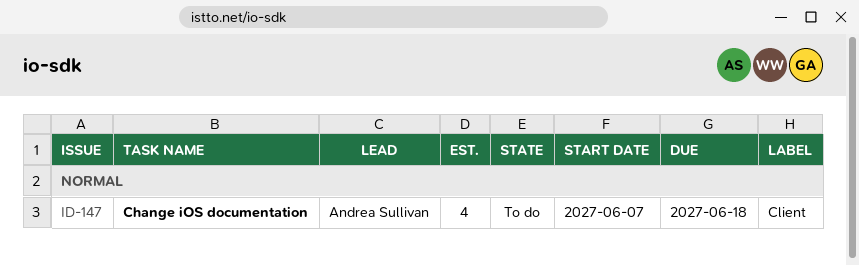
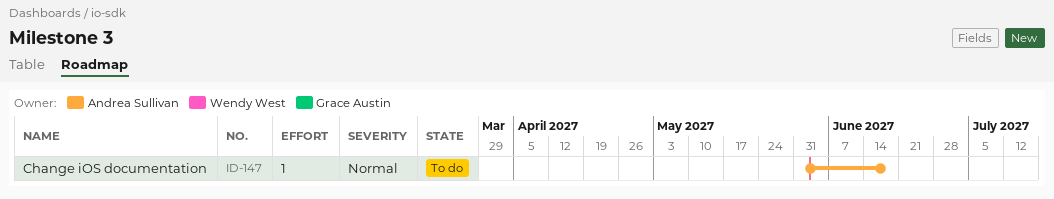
ID-147, estimate: 4 -> 1
ID-147, start: Jun 7 -> May 31

